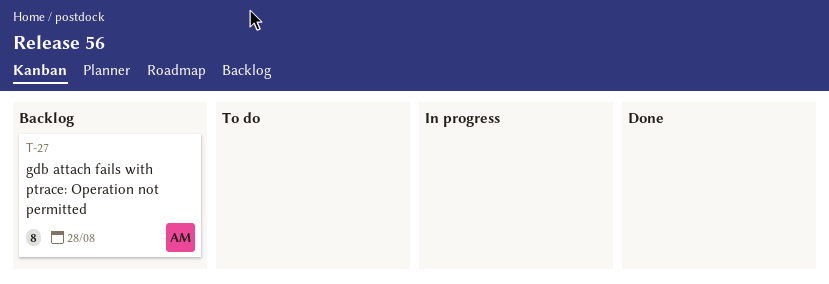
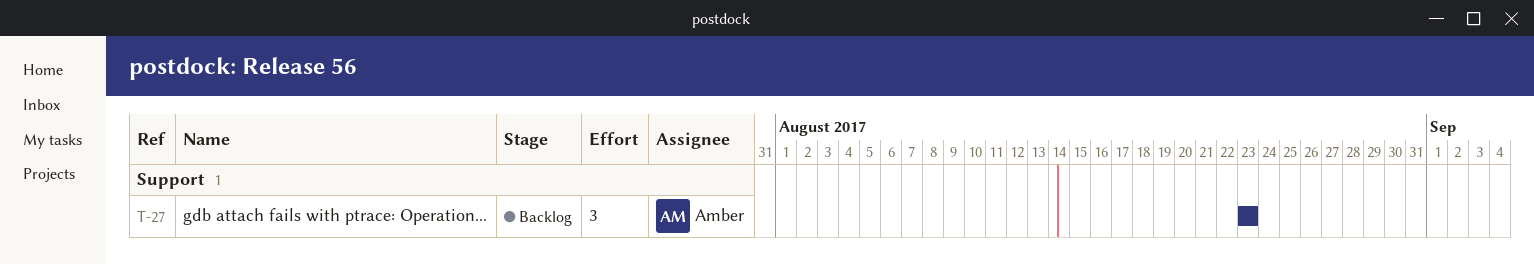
T-27, estimate: 8 -> 3
T-27, due: Aug 28 -> Aug 23

